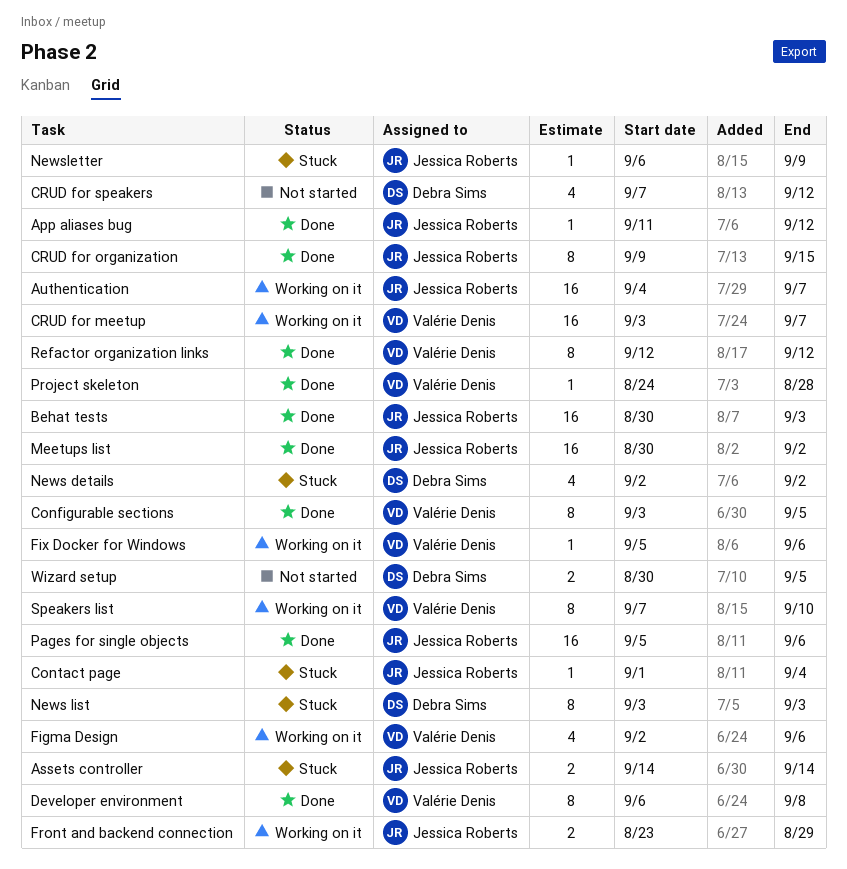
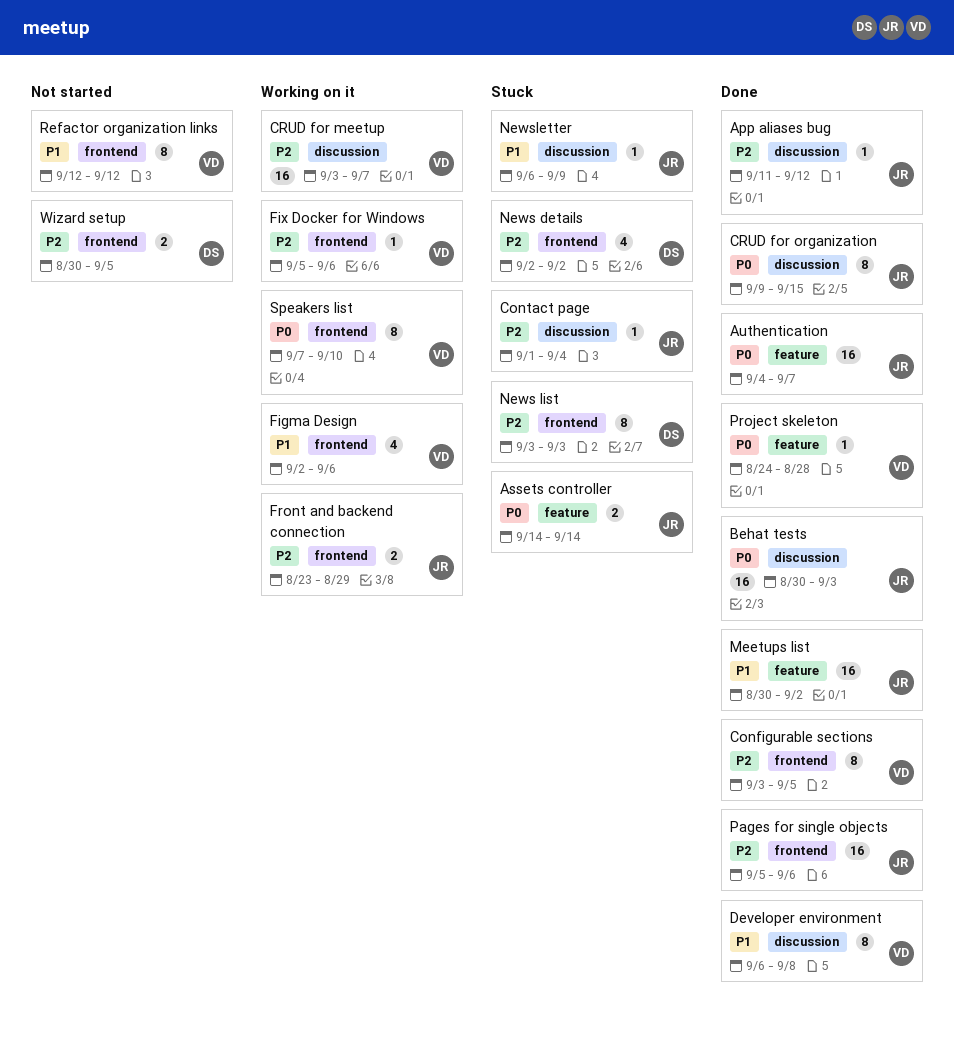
Authentication, status: Working on it -> Done
CRUD for speakers: present -> none
Refactor organization links, status: Done -> Not started

